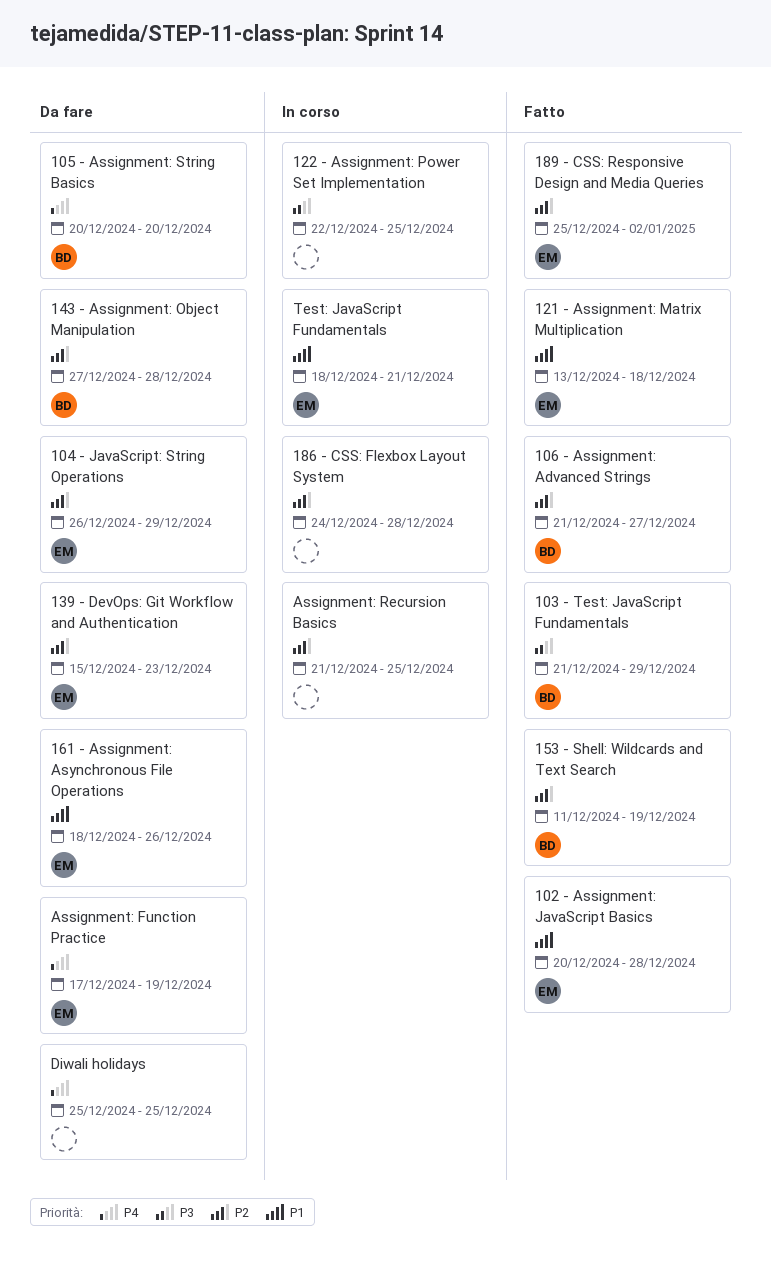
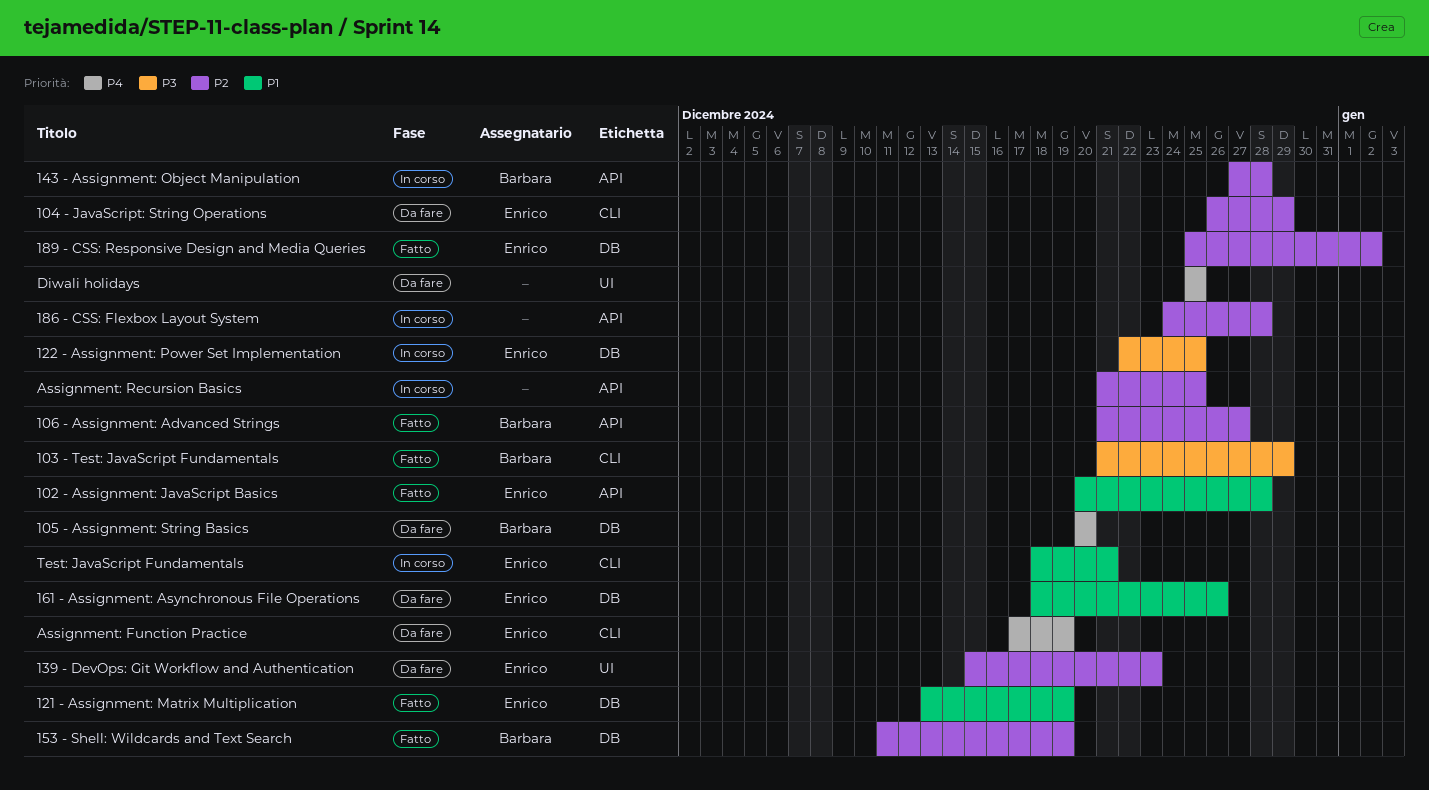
121 - Assignment: Matrix Multiplication, due: Dec 18 -> Dec 19
122 - Assignment: Power Set Implementation, owner: none -> Enrico
143 - Assignment: Object Manipulation, status: Da fare -> In corso

